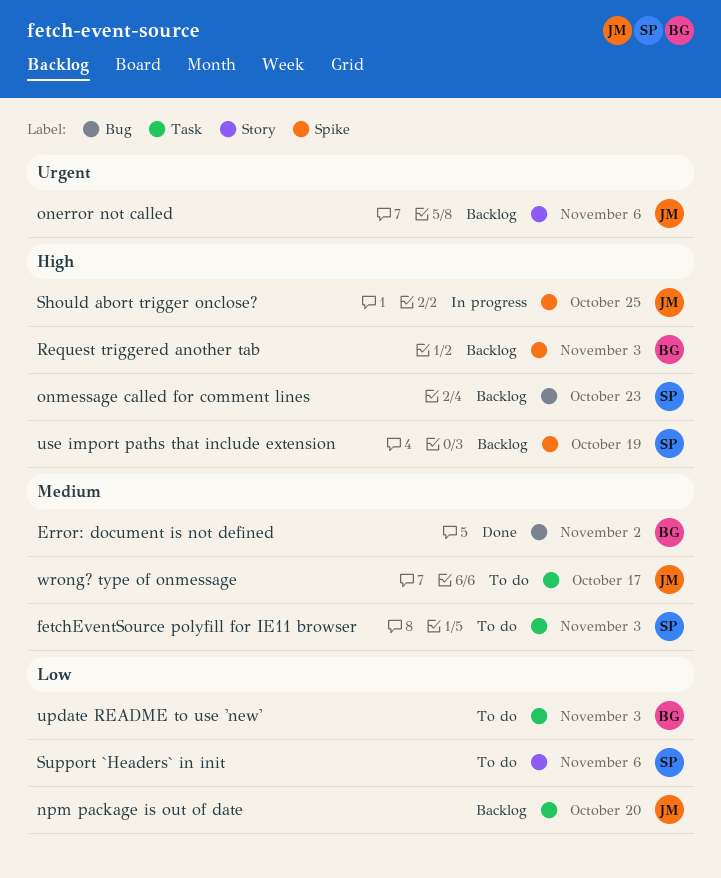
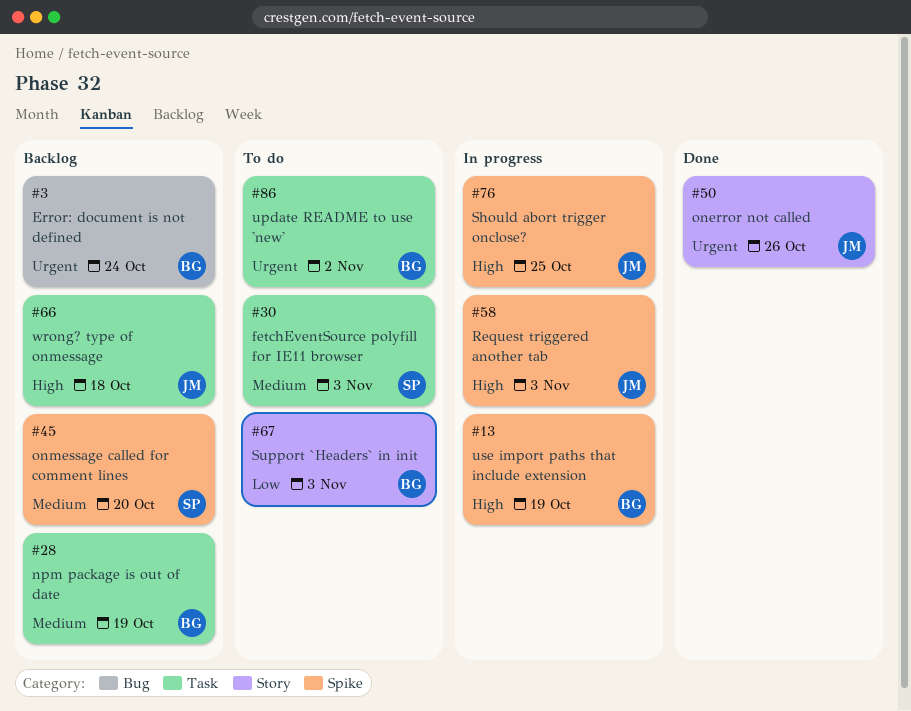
Error: document is not defined, status: Done -> Backlog
Error: document is not defined, priority: Medium -> Urgent
Error: document is not defined, due: Nov 2 -> Oct 24
npm package is out of date, owner: JM -> BG
npm package is out of date, priority: Low -> Medium
npm package is out of date, due: Oct 20 -> Oct 19
onerror not called, status: Backlog -> Done
onerror not called, due: Nov 6 -> Oct 26
onmessage called for comment lines, priority: High -> Medium
onmessage called for comment lines, label: Bug -> Spike
onmessage called for comment lines, due: Oct 23 -> Oct 20
Request triggered another tab, status: Backlog -> In progress
Request triggered another tab, owner: BG -> JM
Support `Headers` in init, owner: SP -> BG
Support `Headers` in init, due: Nov 6 -> Nov 3
update README to use 'new', priority: Low -> Urgent
update README to use 'new', due: Nov 3 -> Nov 2
use import paths that include extension, status: Backlog -> In progress
use import paths that include extension, owner: SP -> BG
wrong? type of onmessage, status: To do -> Backlog
wrong? type of onmessage, priority: Medium -> High
wrong? type of onmessage, due: Oct 17 -> Oct 18

